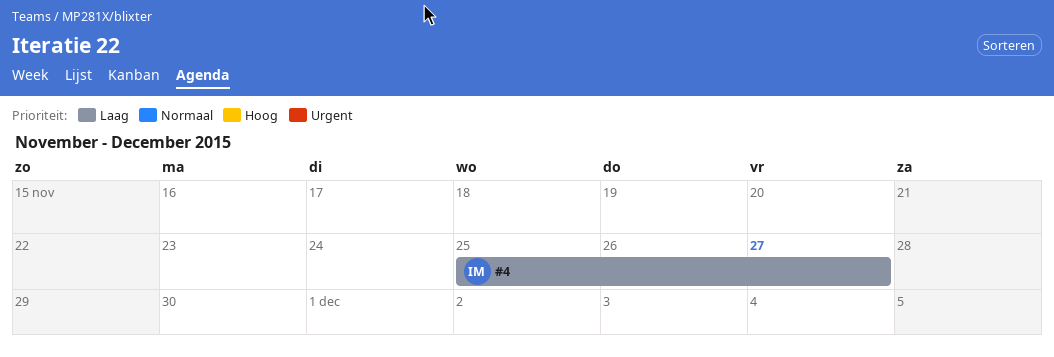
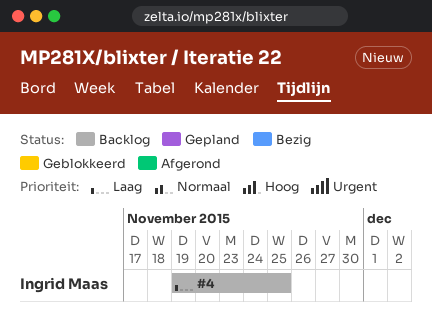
#4, start: Nov 25 -> Nov 19
#4, due: Nov 27 -> Nov 25

